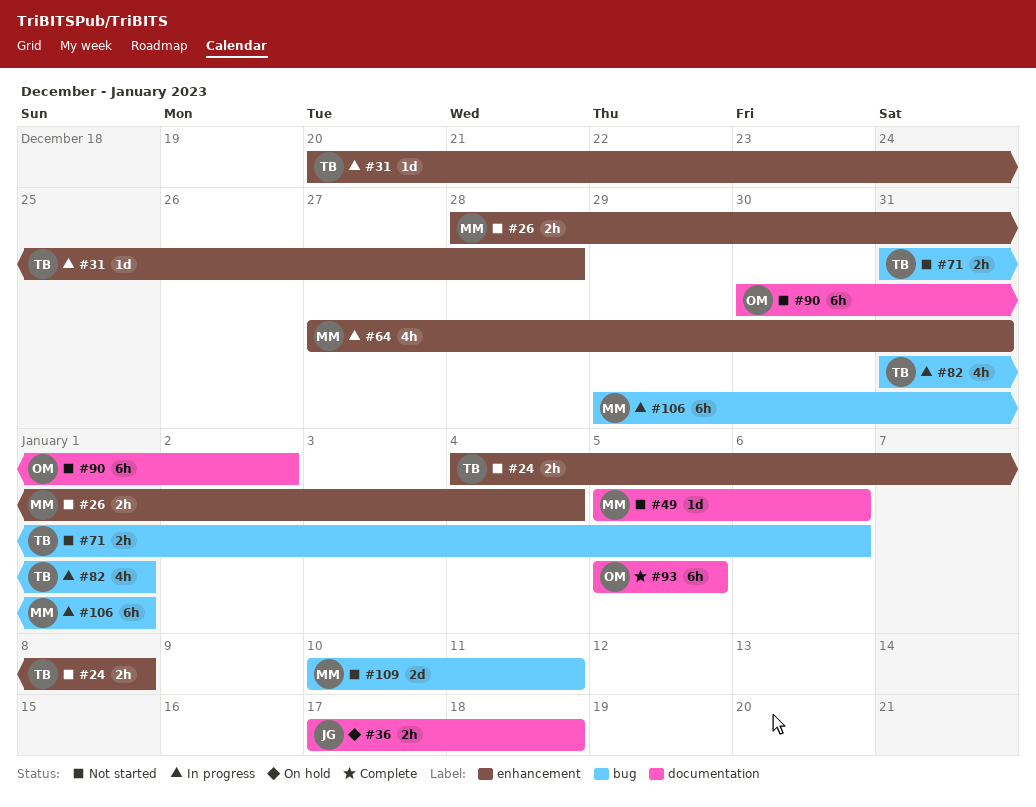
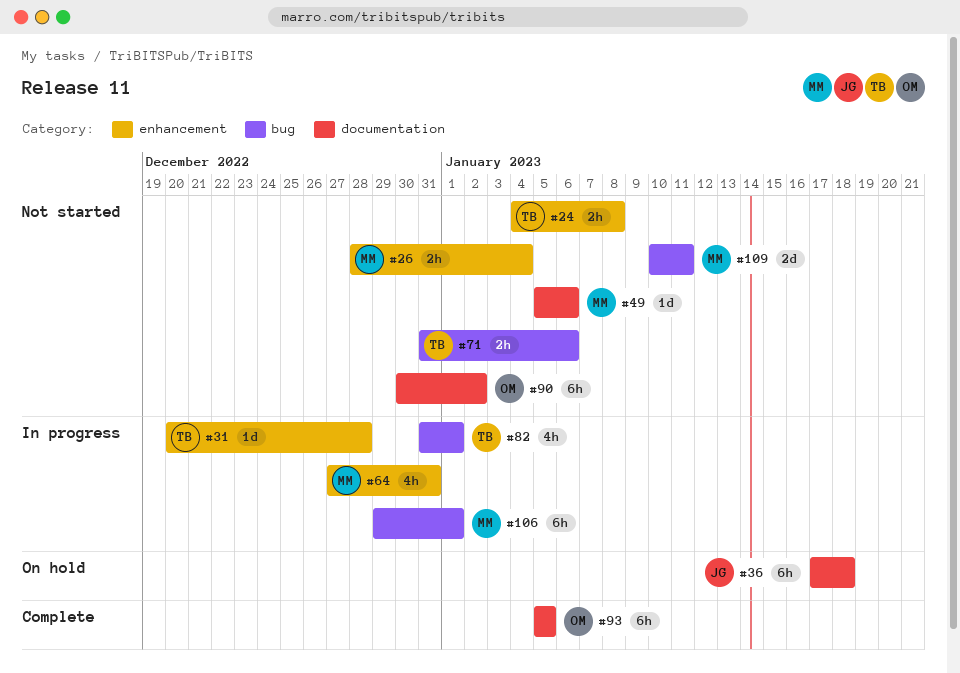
#36, estimate: 2h -> 6h

